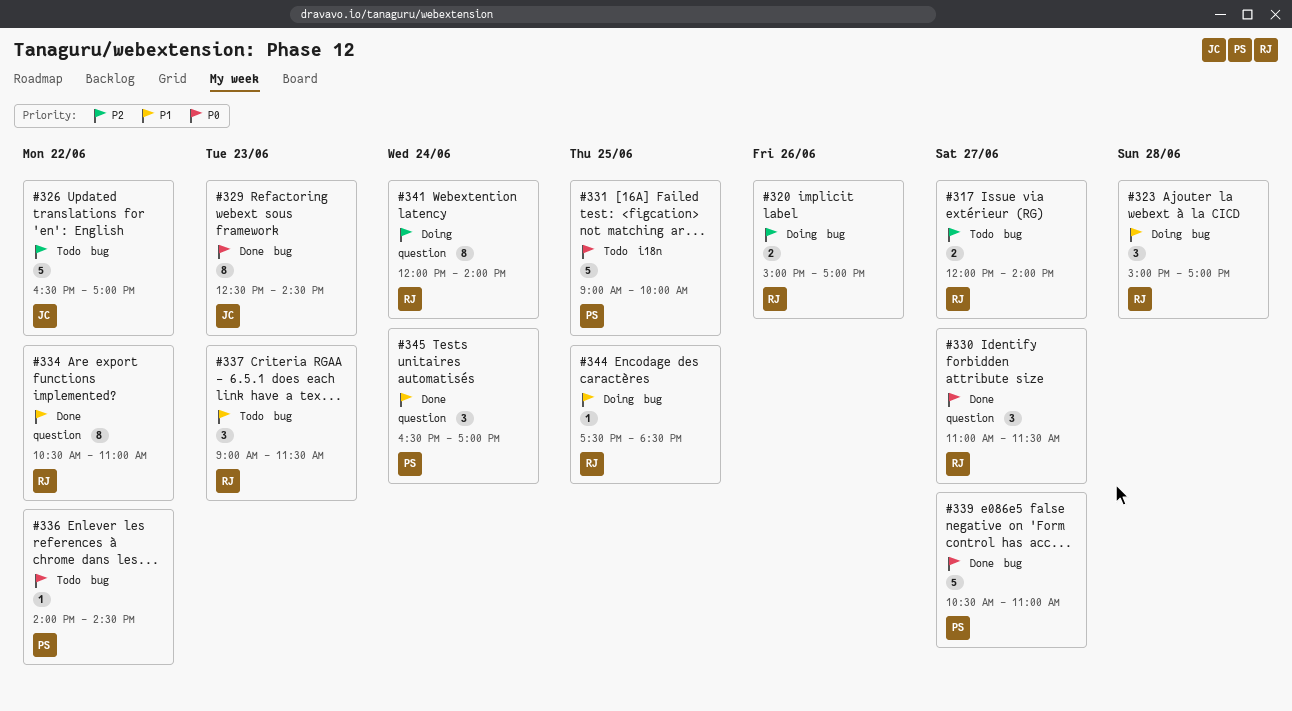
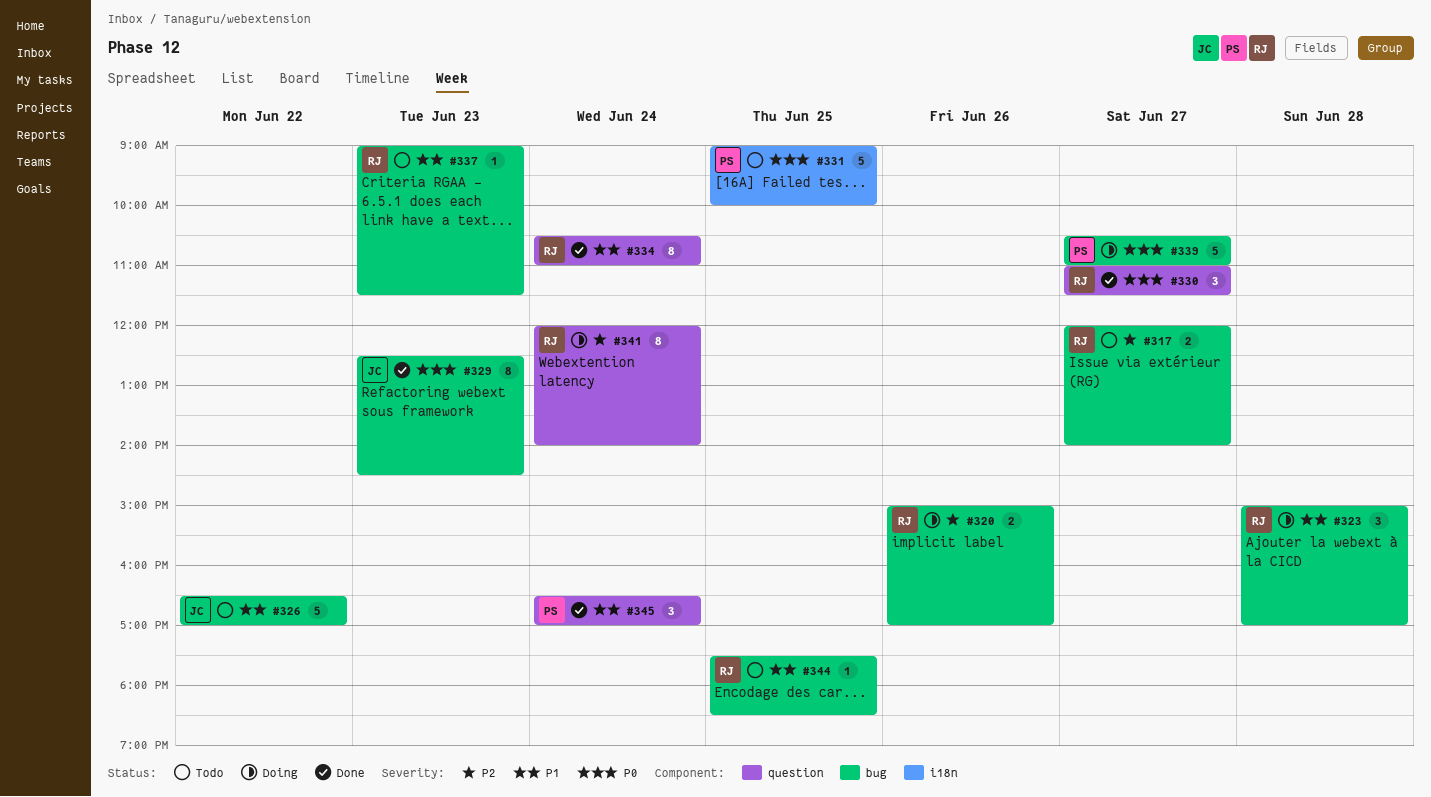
#326, priority: P2 -> P1
#334, day: Jun 22 -> Jun 24
#336: present -> none
#337, estimate: 3 -> 1
#339, status: Done -> Doing
#344, status: Doing -> Todo

